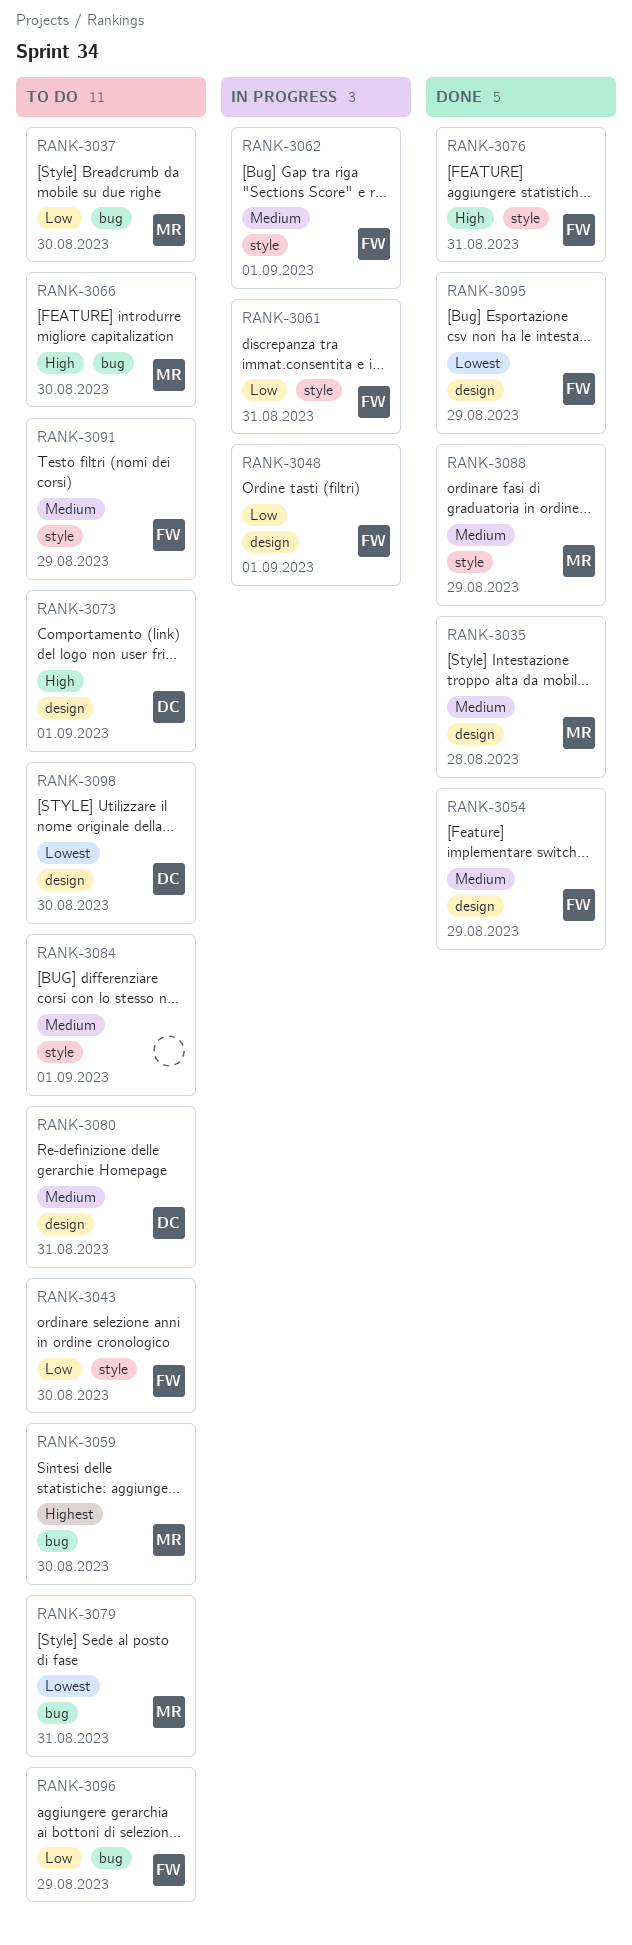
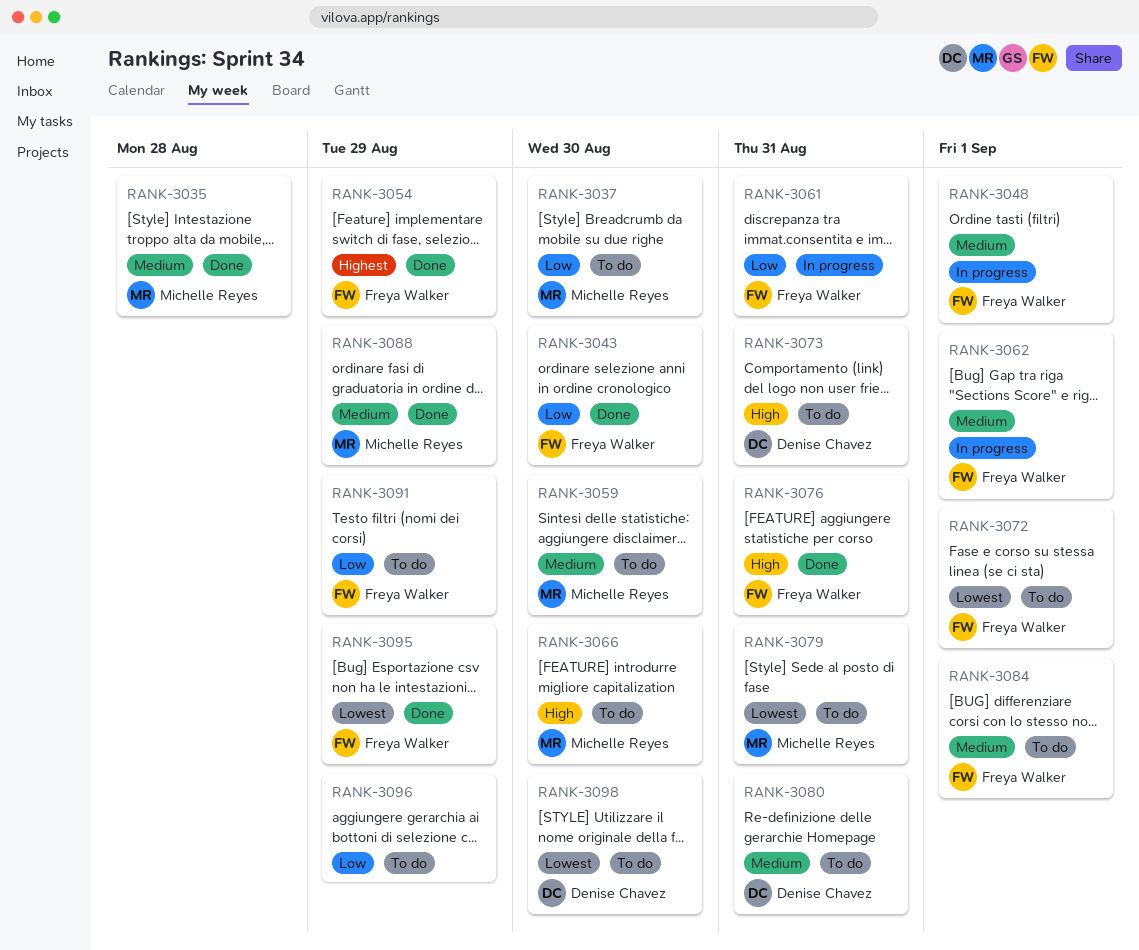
RANK-3043, status: To do -> Done
RANK-3048, priority: Low -> Medium
RANK-3054, priority: Medium -> Highest
RANK-3059, priority: Highest -> Medium
RANK-3072: none -> present
RANK-3073, due: Sep 1 -> Aug 31
RANK-3084, owner: none -> Freya Walker
RANK-3091, priority: Medium -> Low
RANK-3096, owner: Freya Walker -> none

